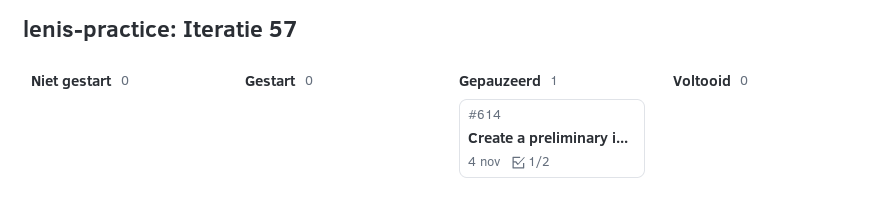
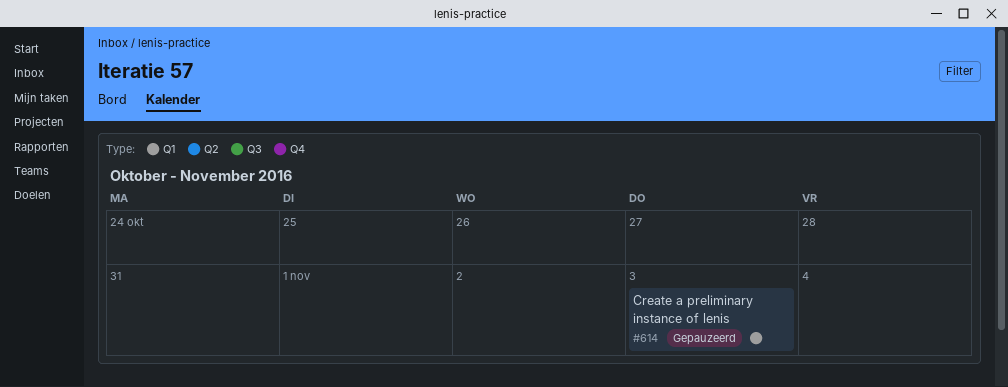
#614, due: Nov 4 -> Nov 3

